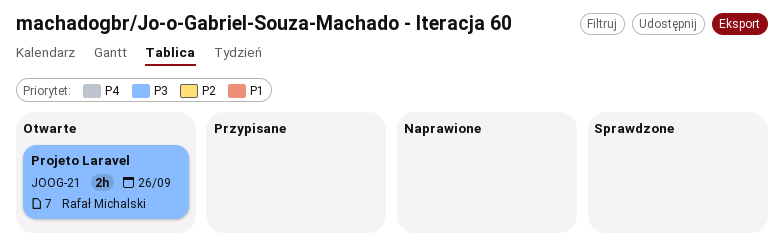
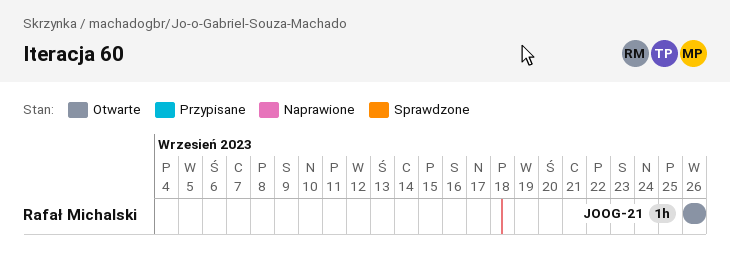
JOOG-21, estimate: 2h -> 1h

